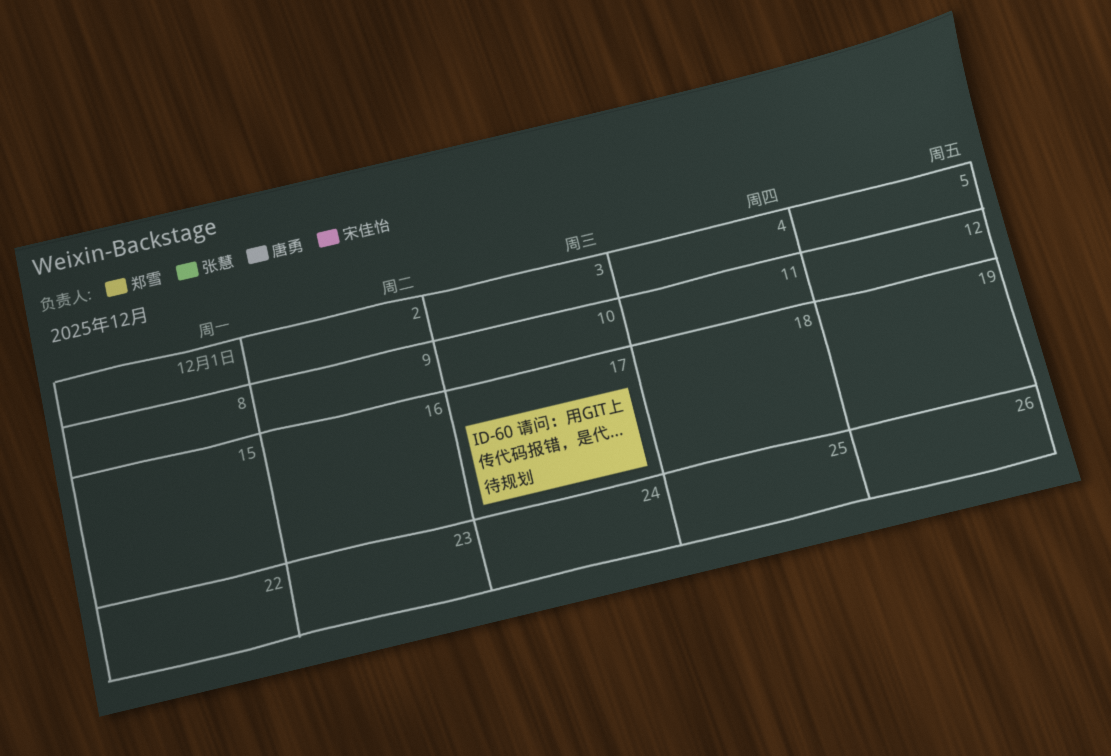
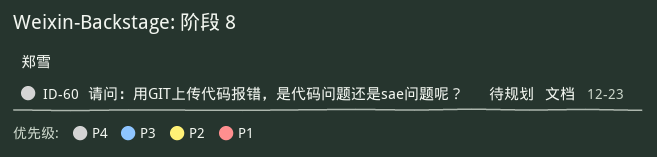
ID-60, due: Dec 17 -> Dec 23

